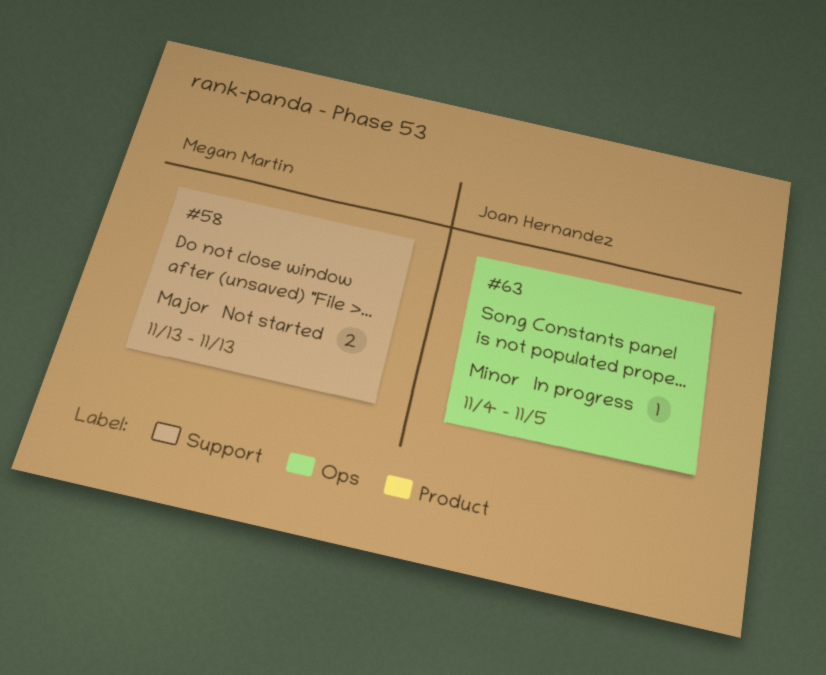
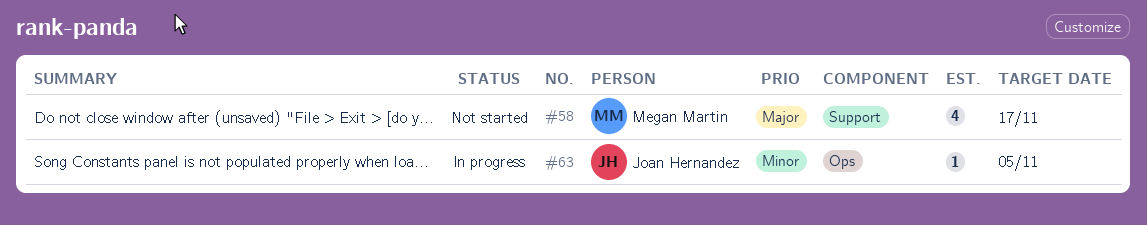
#58, estimate: 2 -> 4
#58, due: Nov 13 -> Nov 17

